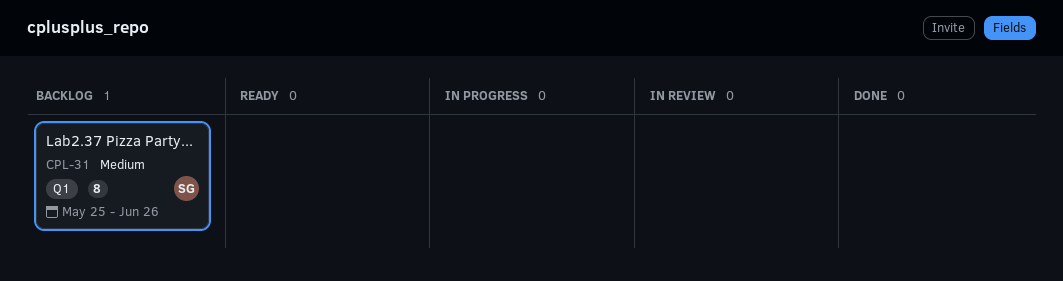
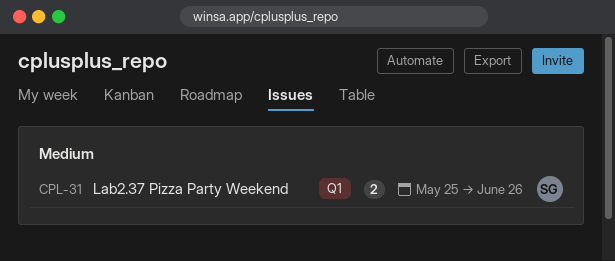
CPL-31, estimate: 8 -> 2

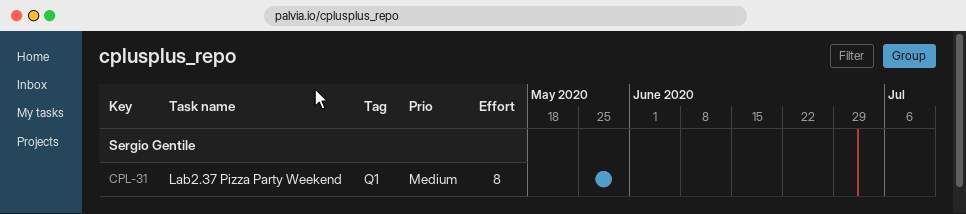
CPL-31, estimate: 2 -> 8
CPL-31, due: Jun 26 -> May 29

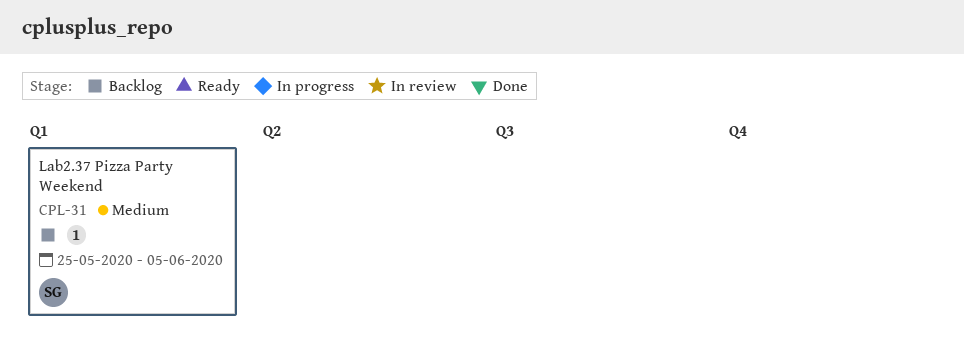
CPL-31, estimate: 8 -> 1
CPL-31, due: May 29 -> Jun 5

